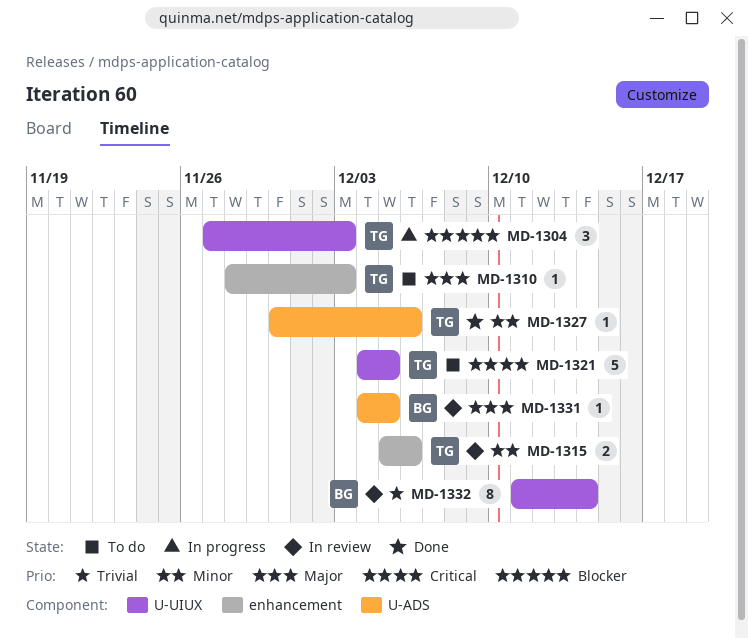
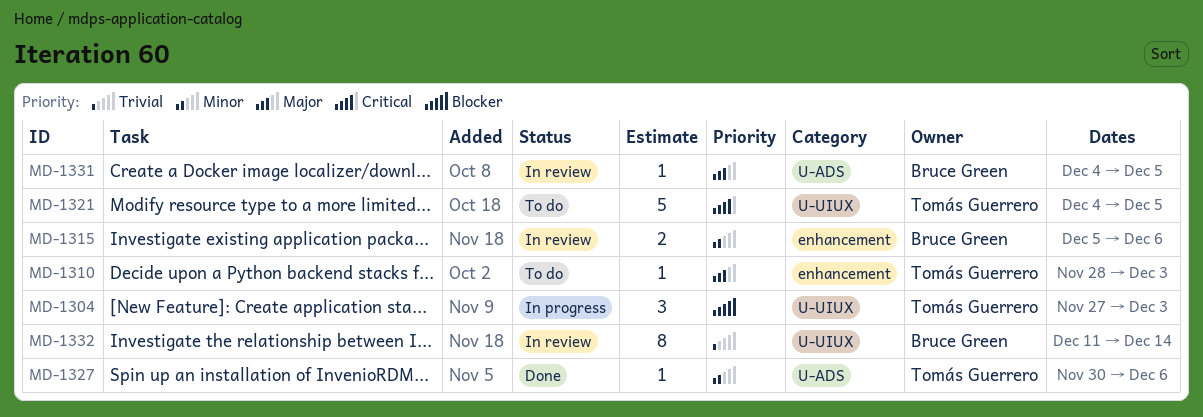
MD-1315, owner: Tomás Guerrero -> Bruce Green

